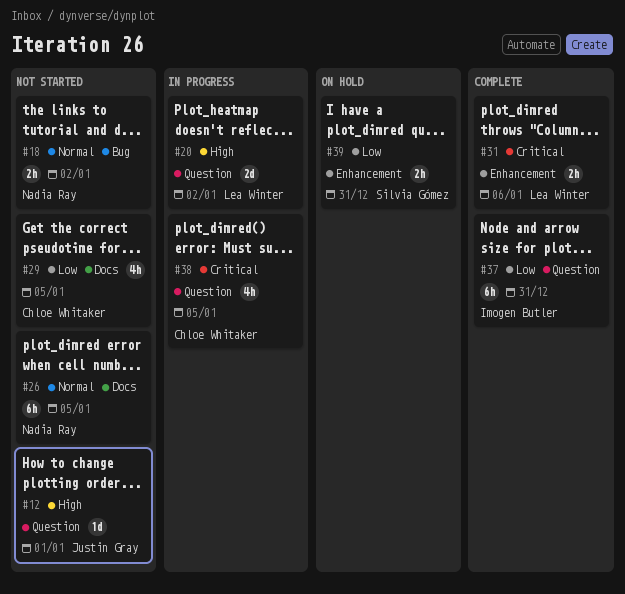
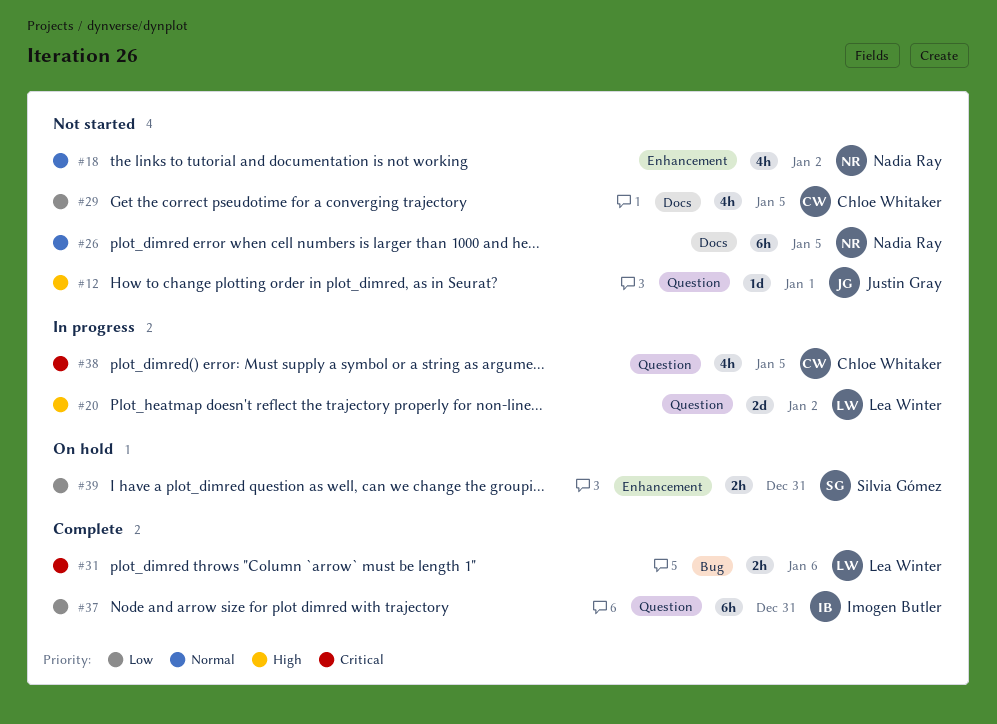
#18, label: Bug -> Enhancement
#18, estimate: 2h -> 4h
#31, label: Enhancement -> Bug

